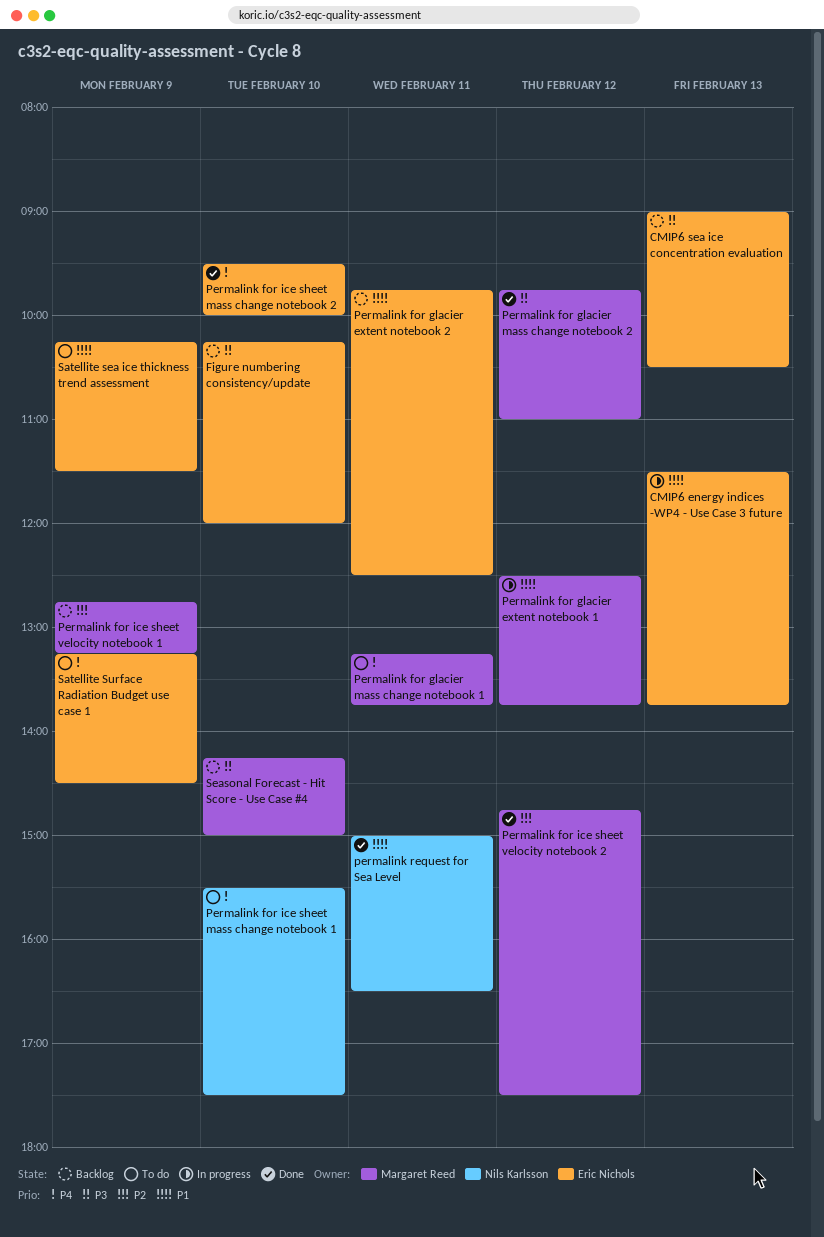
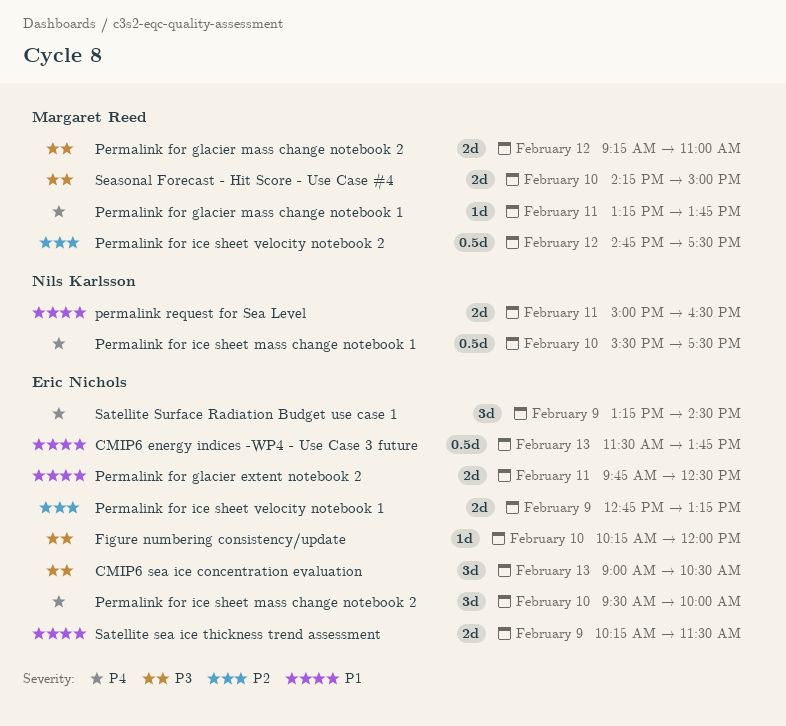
Permalink for glacier extent notebook 1: present -> none
Permalink for glacier mass change notebook 2, begins: 09:45 -> 09:15
Permalink for ice sheet velocity notebook 1, owner: Margaret Reed -> Eric Nichols

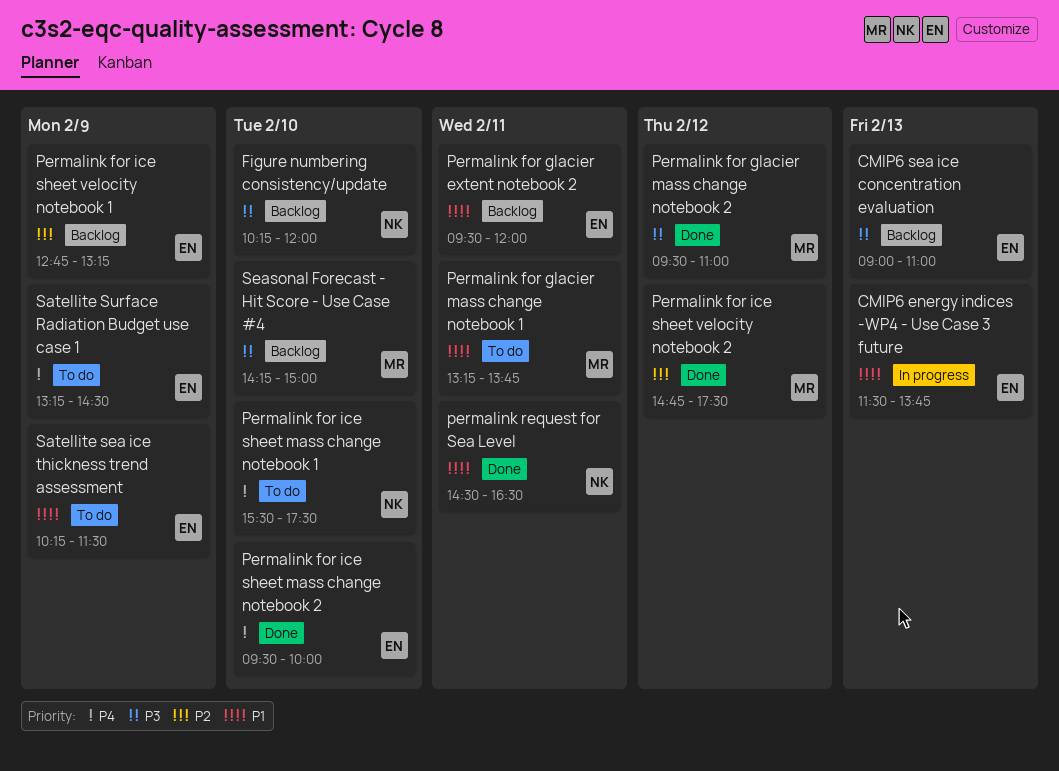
CMIP6 sea ice concentration evaluation, ends: 10:30 -> 11:00
Figure numbering consistency/update, owner: Eric Nichols -> Nils Karlsson
Permalink for glacier extent notebook 2, begins: 09:45 -> 09:30
Permalink for glacier extent notebook 2, ends: 12:30 -> 12:00
Permalink for glacier mass change notebook 1, priority: P4 -> P1
Permalink for glacier mass change notebook 2, begins: 09:15 -> 09:30
permalink request for Sea Level, begins: 15:00 -> 14:30

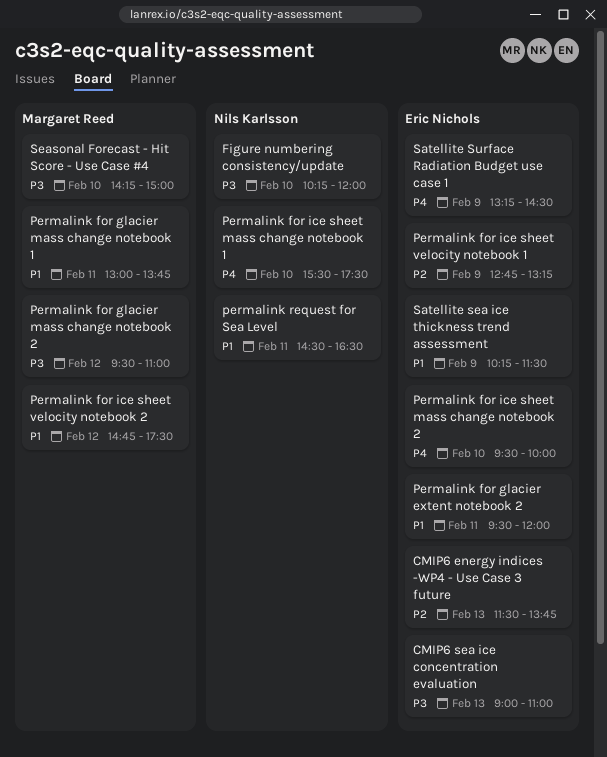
CMIP6 energy indices -WP4 - Use Case 3 future, priority: P1 -> P2
Permalink for glacier mass change notebook 1, begins: 13:15 -> 13:00
Permalink for ice sheet velocity notebook 2, priority: P2 -> P1

